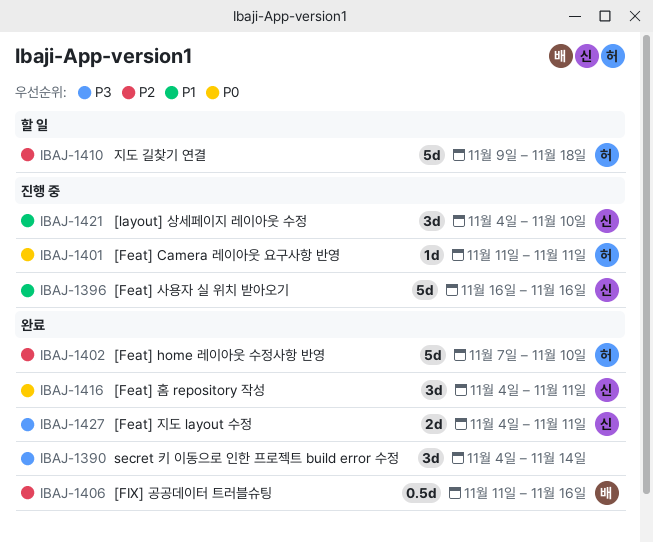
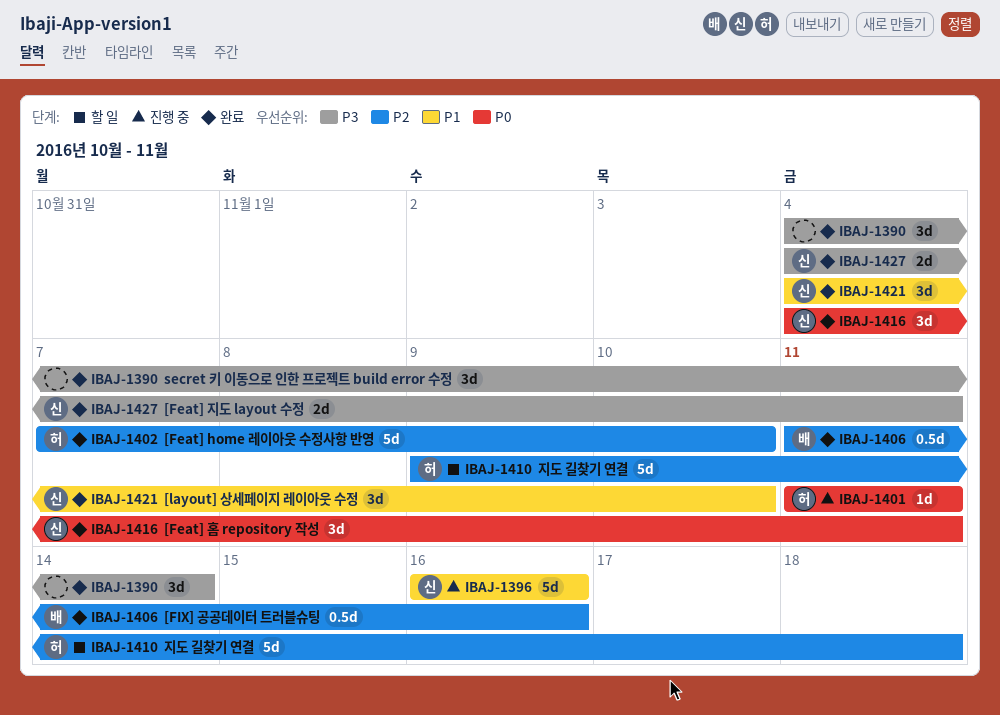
IBAJ-1421, status: 진행 중 -> 완료

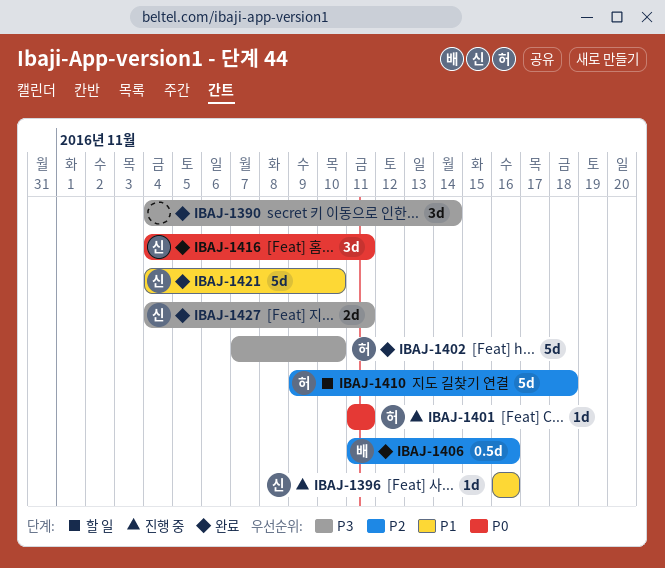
IBAJ-1396, estimate: 5d -> 1d
IBAJ-1402, priority: P2 -> P3
IBAJ-1421, estimate: 3d -> 5d

